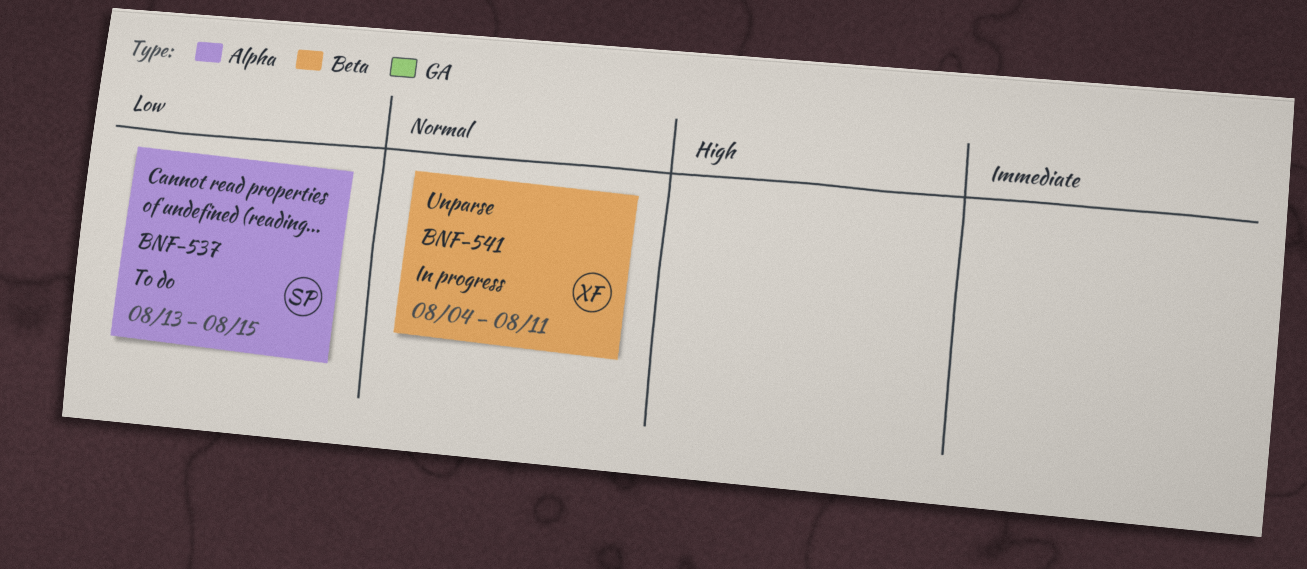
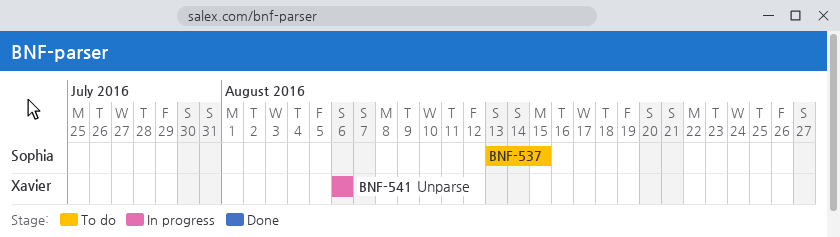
BNF-541, start: Aug 4 -> Aug 6
BNF-541, due: Aug 11 -> Aug 6

